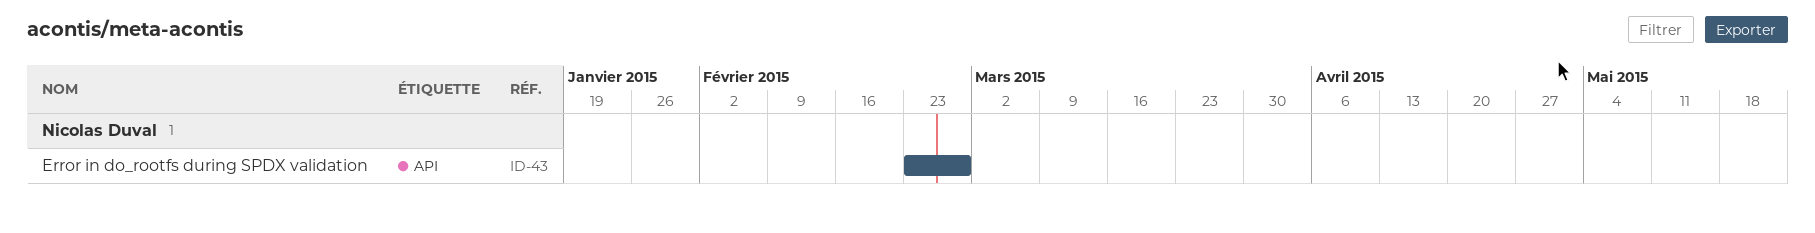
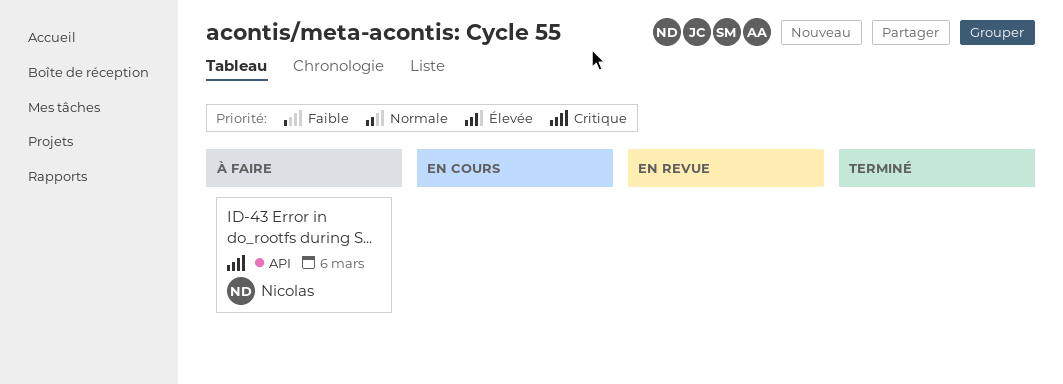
ID-43, due: Feb 27 -> Mar 6

